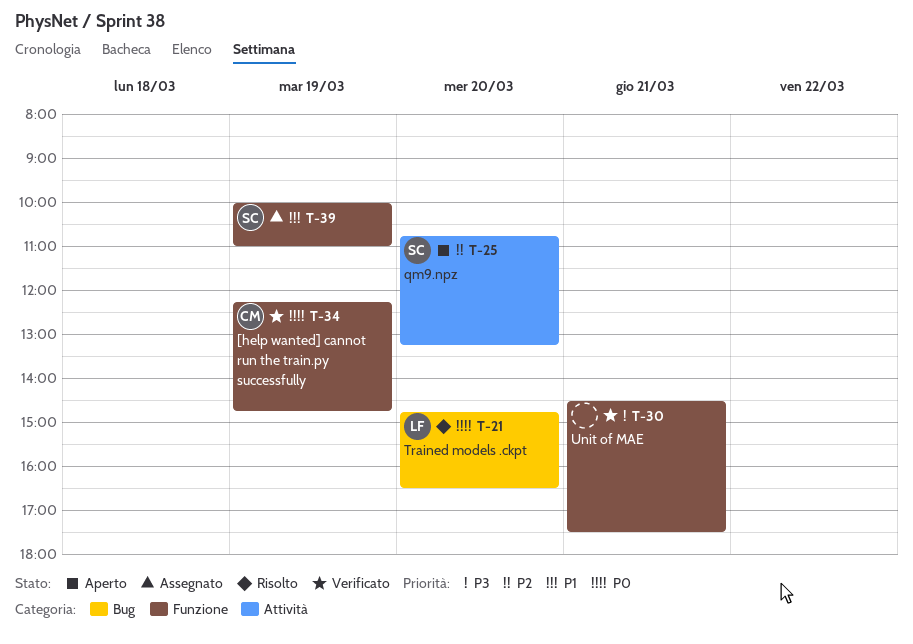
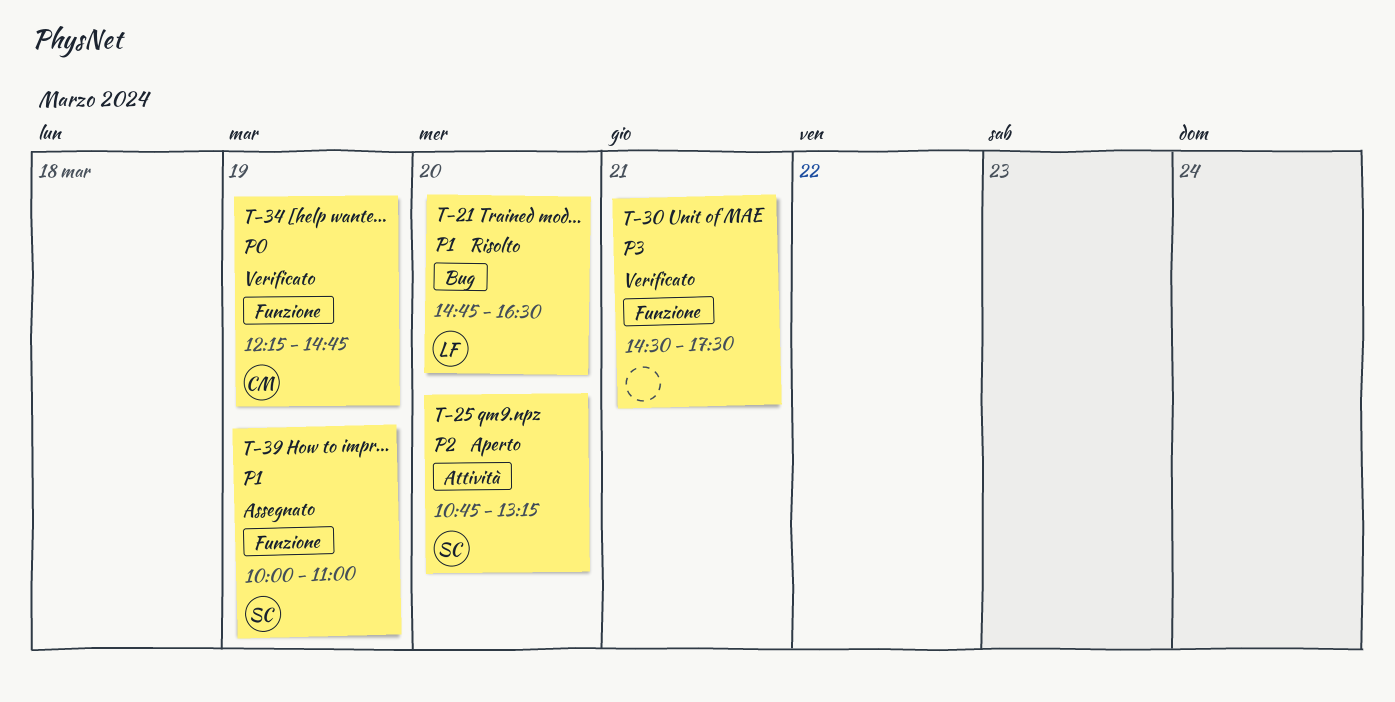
T-21, priority: P0 -> P1

